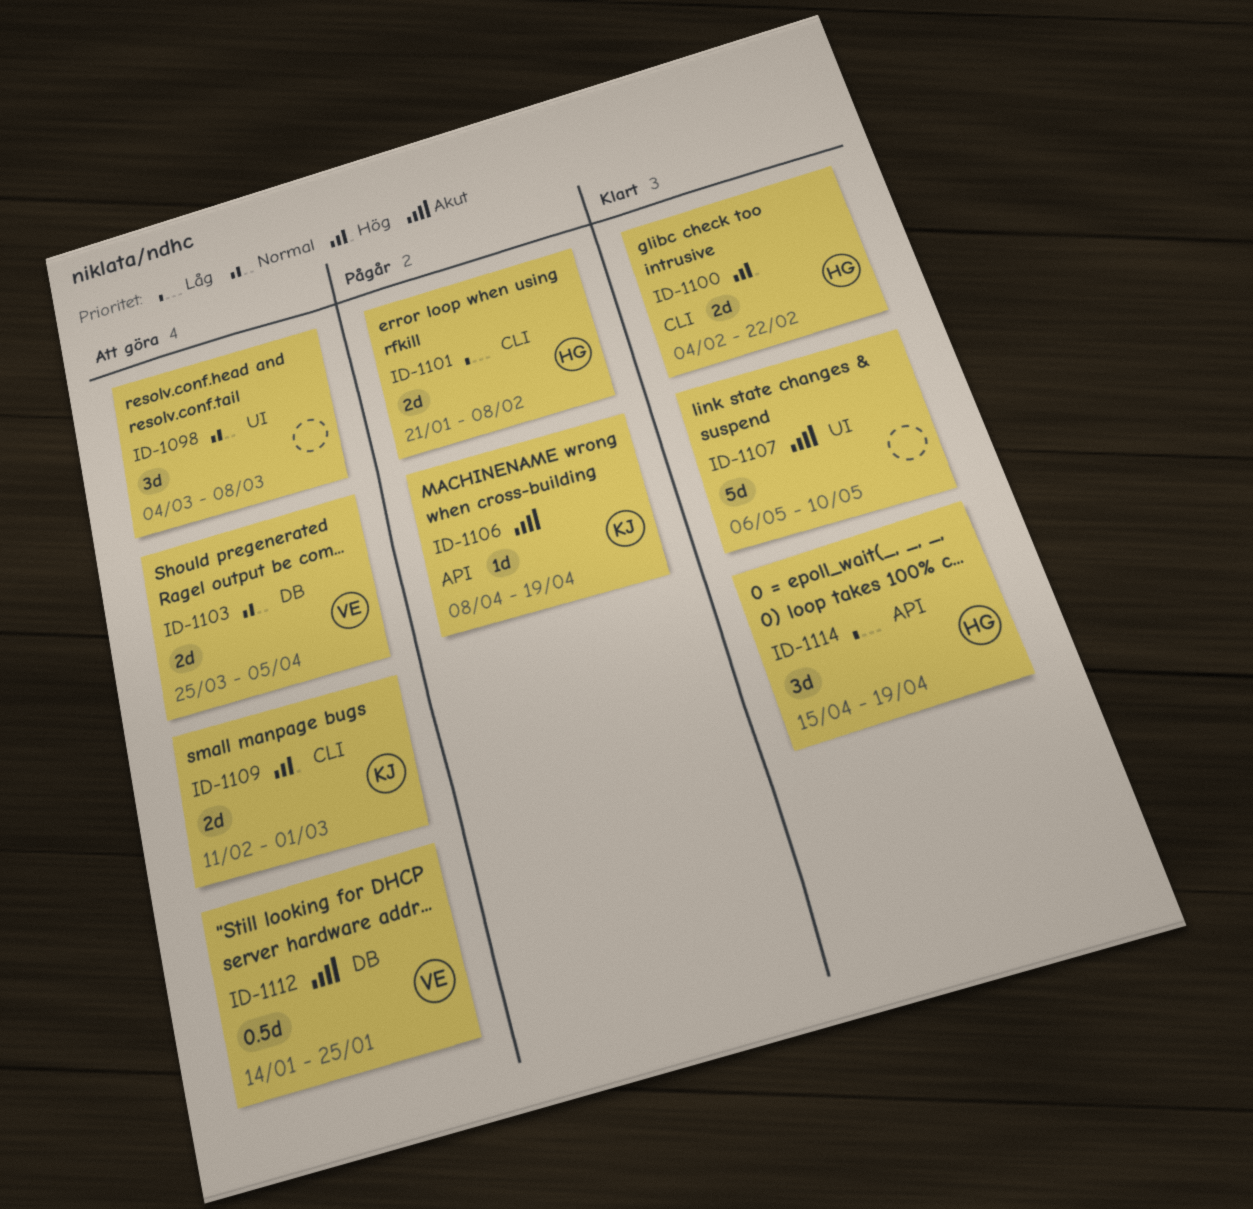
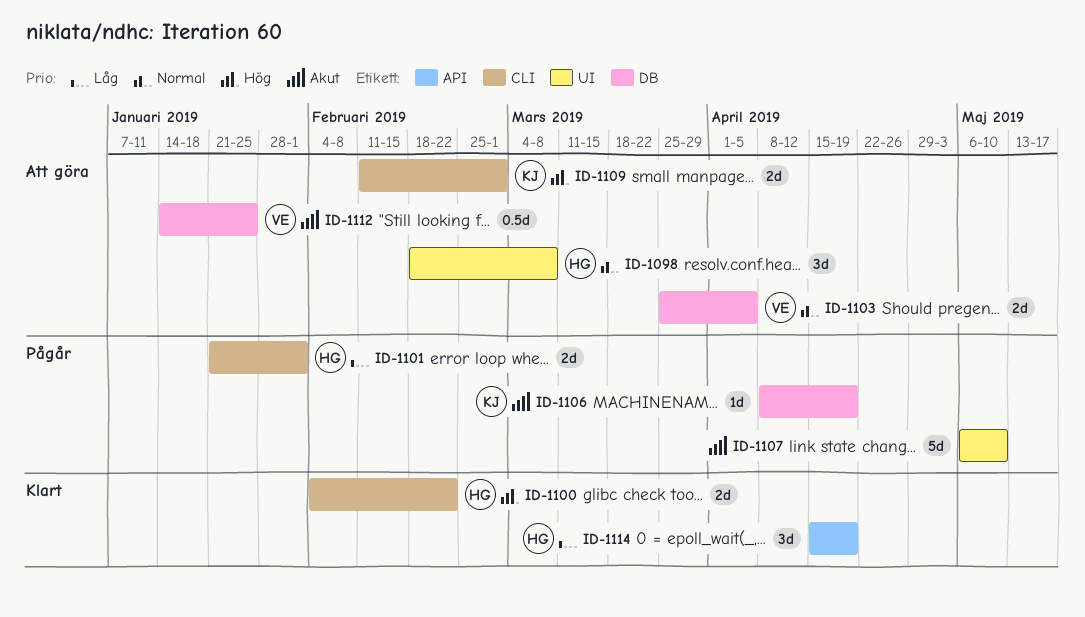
ID-1098, owner: none -> HG
ID-1098, start: Mar 4 -> Feb 18
ID-1101, due: Feb 8 -> Feb 1
ID-1106, label: API -> DB
ID-1107, status: Klart -> Pågår

